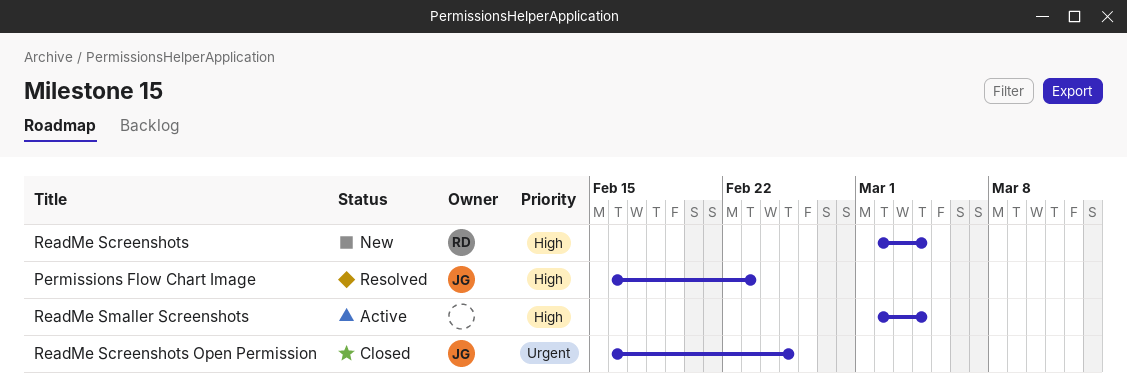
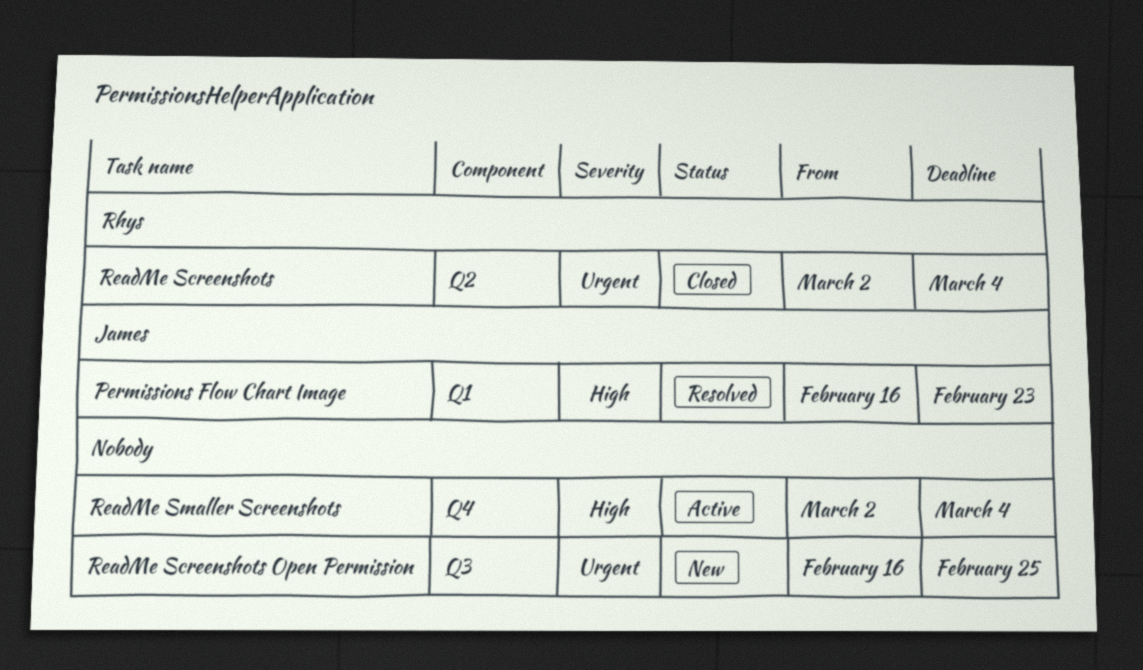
ReadMe Screenshots, status: New -> Closed
ReadMe Screenshots, priority: High -> Urgent
ReadMe Screenshots Open Permission, status: Closed -> New
ReadMe Screenshots Open Permission, owner: James -> none

